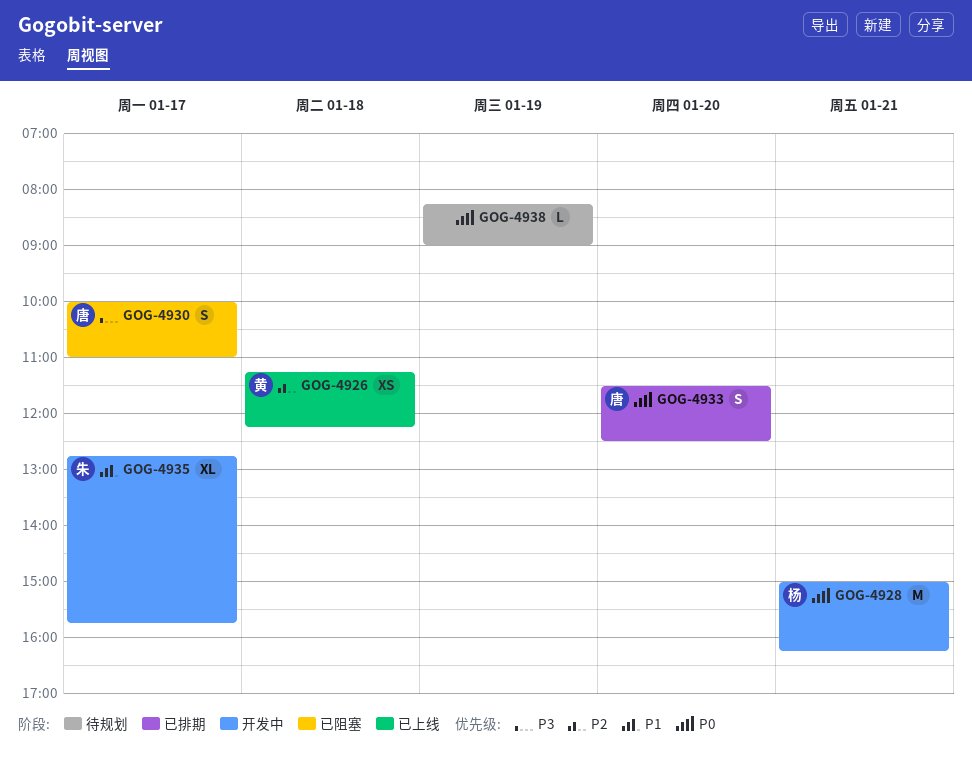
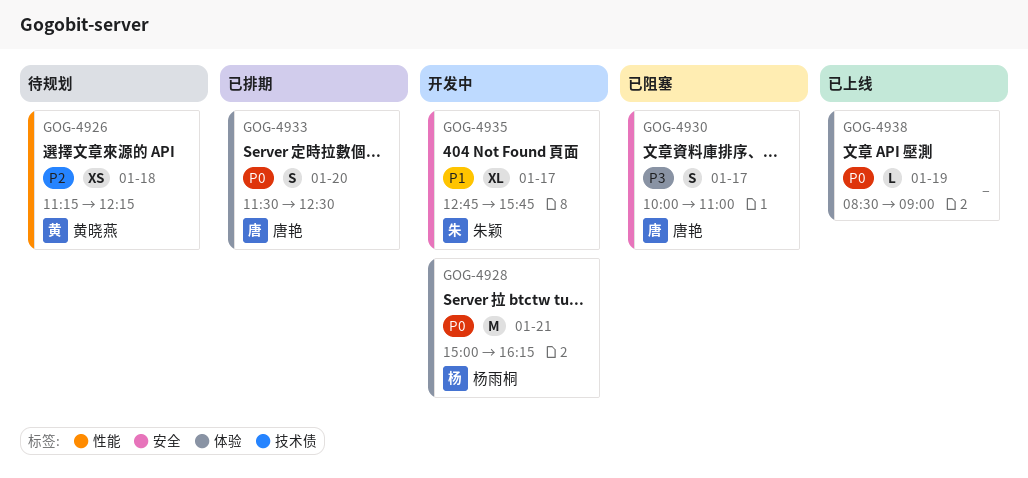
GOG-4926, status: 已上线 -> 待规划
GOG-4938, status: 待规划 -> 已上线
GOG-4938, begins: 08:15 -> 08:30

